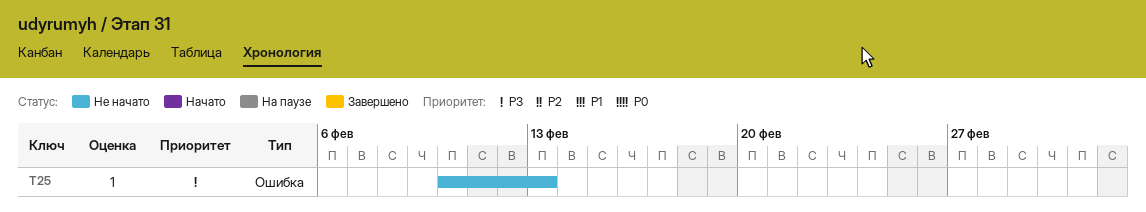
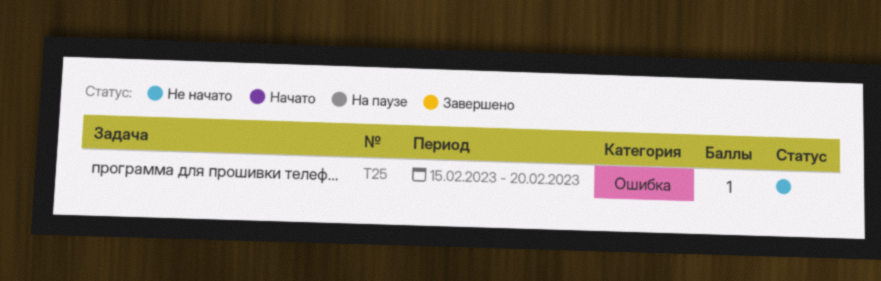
T25, start: Feb 10 -> Feb 15
T25, due: Feb 13 -> Feb 20

